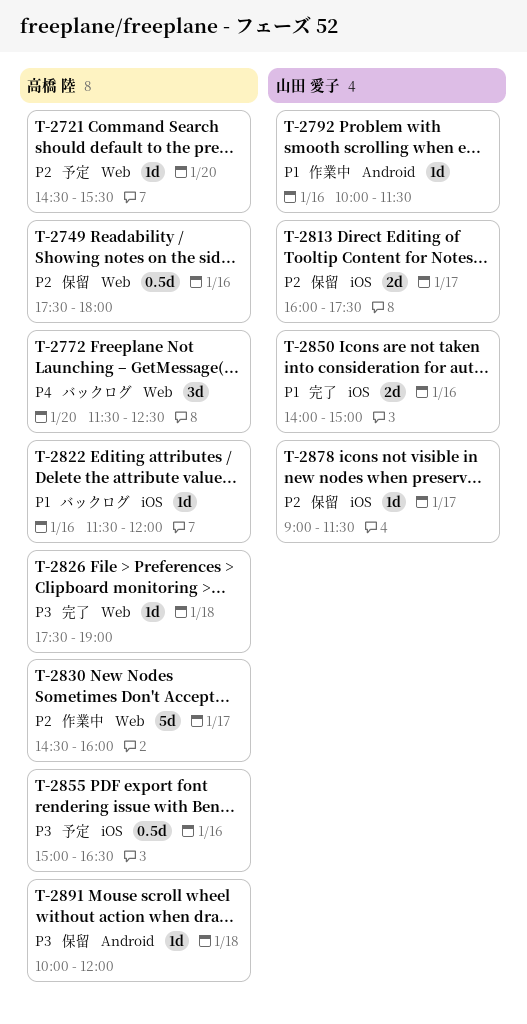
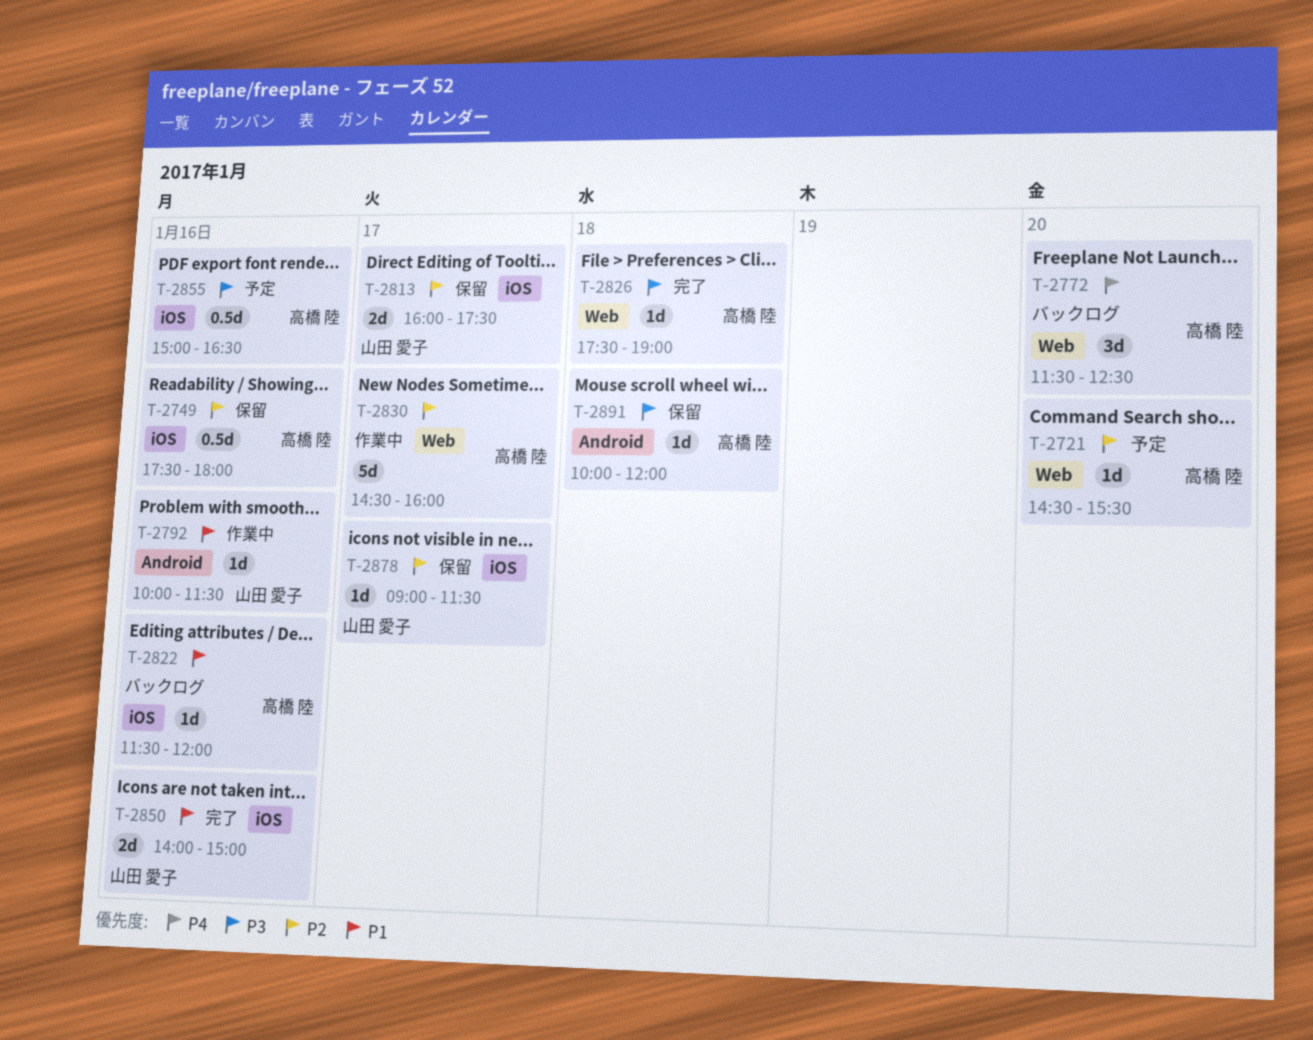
T-2749, label: Web -> iOS

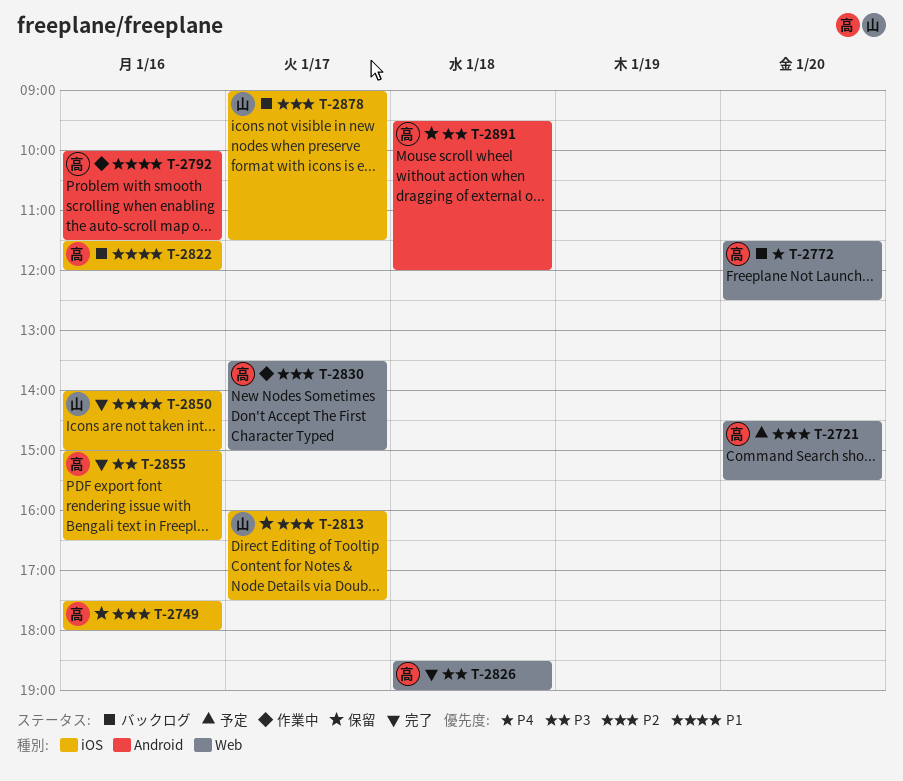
T-2792, owner: 山田 愛子 -> 高橋 陸
T-2826, begins: 17:30 -> 18:30
T-2830, begins: 14:30 -> 13:30
T-2830, ends: 16:00 -> 15:00
T-2855, status: 予定 -> 完了
T-2878, status: 保留 -> バックログ
T-2891, begins: 10:00 -> 09:30

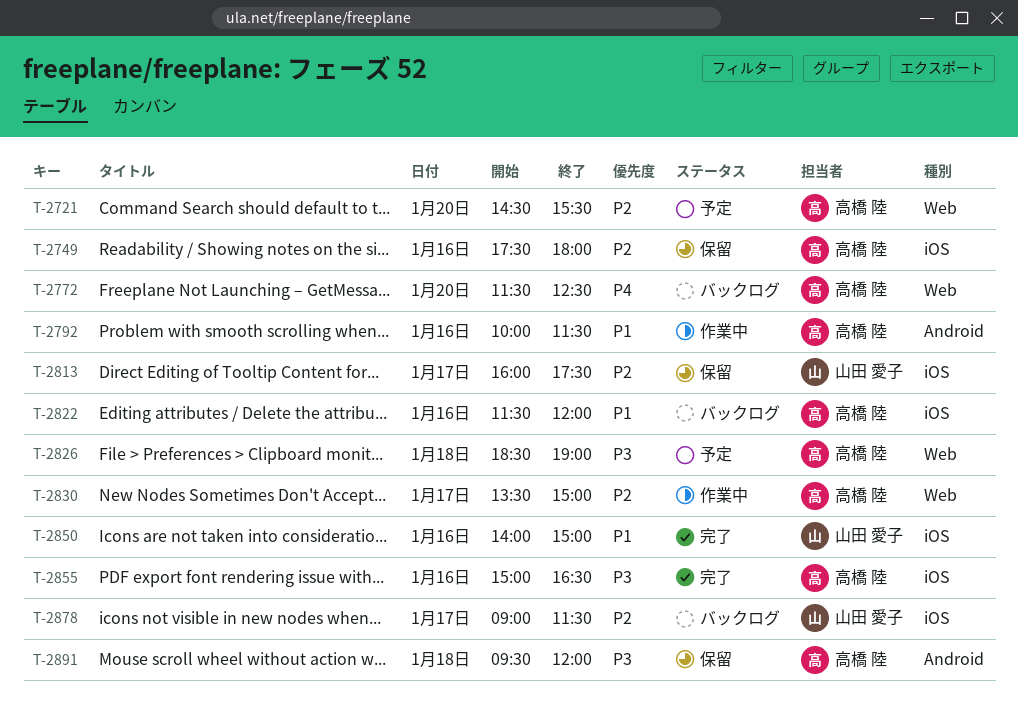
T-2826, status: 完了 -> 予定

